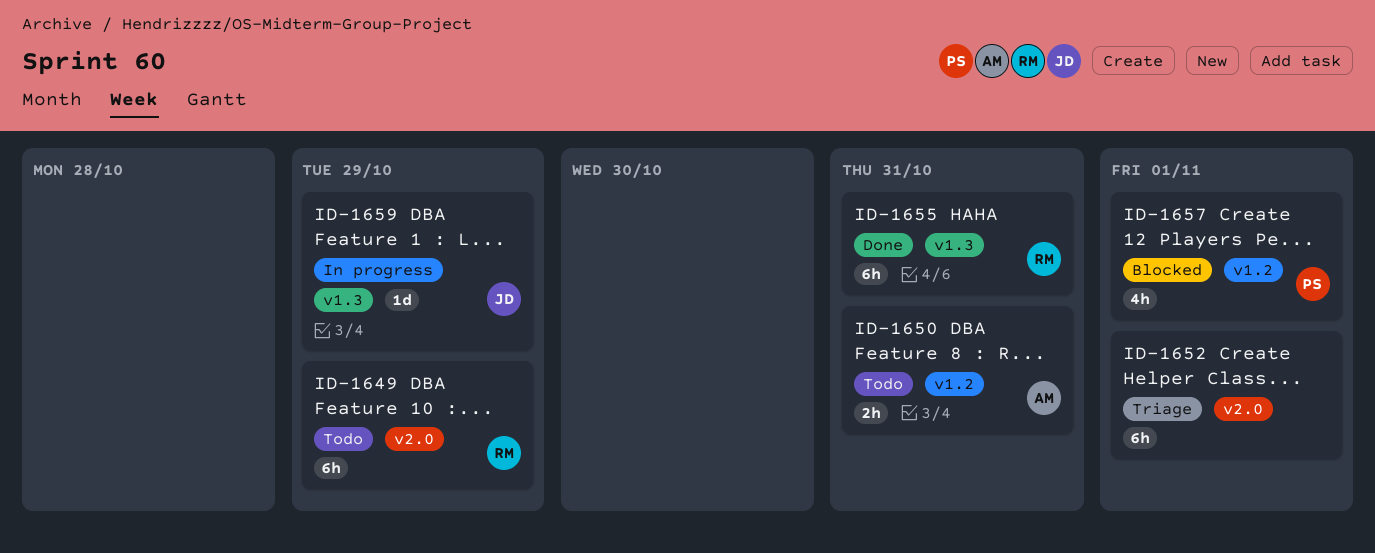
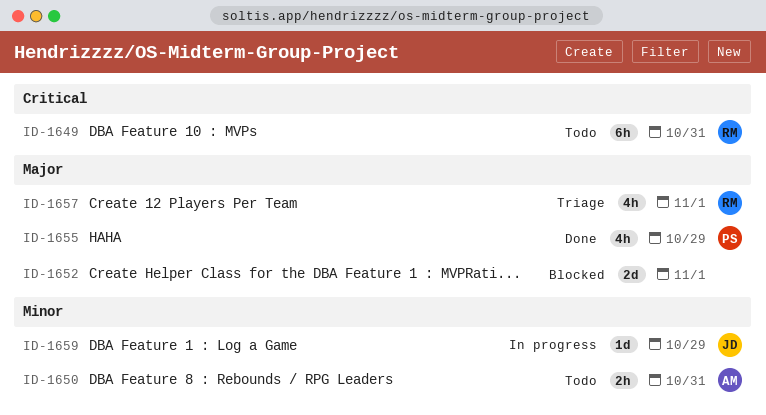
ID-1649, due: Oct 29 -> Oct 31
ID-1652, status: Triage -> Blocked
ID-1652, estimate: 6h -> 2d
ID-1655, owner: RM -> PS
ID-1655, estimate: 6h -> 4h
ID-1655, due: Oct 31 -> Oct 29
ID-1657, status: Blocked -> Triage
ID-1657, owner: PS -> RM

